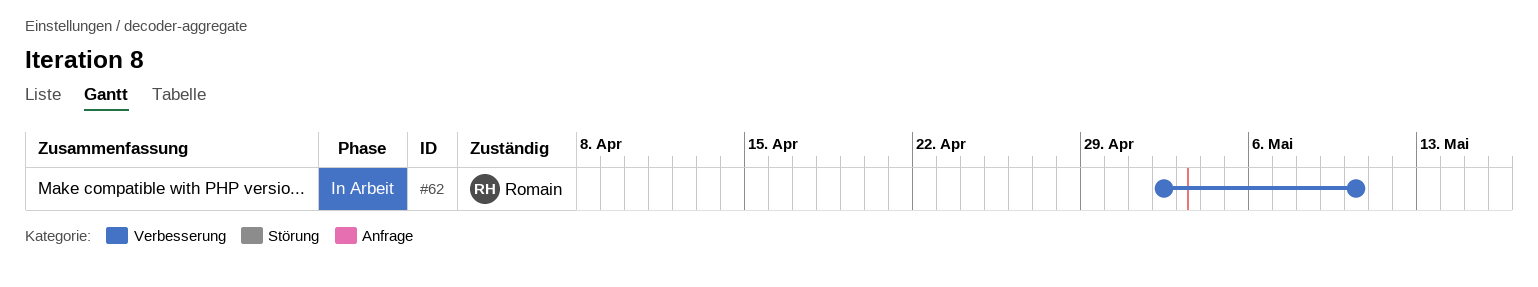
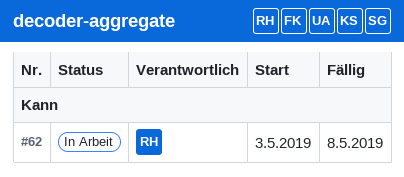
#62, start: May 2 -> May 3
#62, due: May 10 -> May 8

